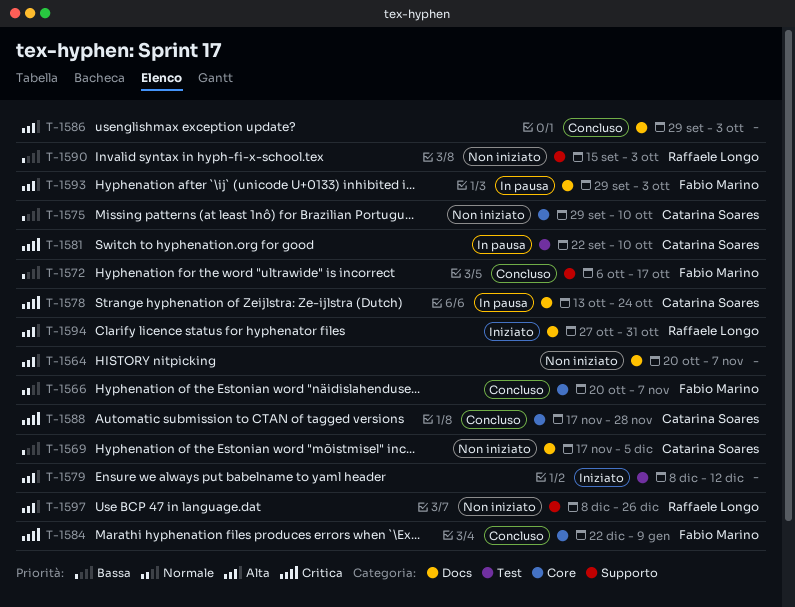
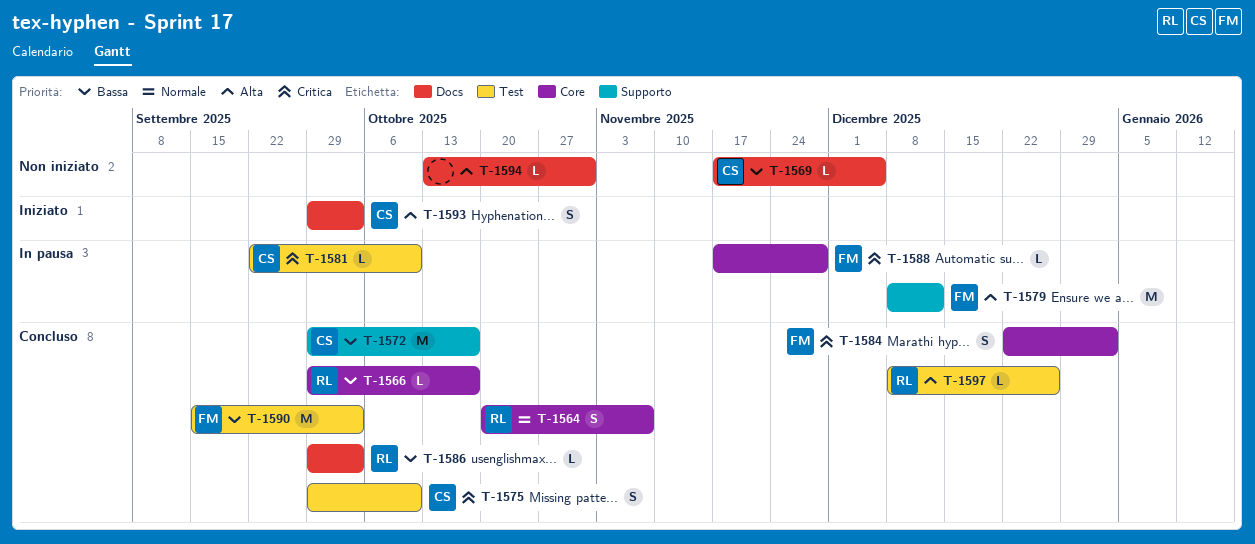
T-1564, status: Non iniziato -> Concluso
T-1564, owner: none -> Raffaele Longo
T-1564, priority: Alta -> Normale
T-1564, label: Docs -> Core
T-1566, owner: Fabio Marino -> Raffaele Longo
T-1566, priority: Normale -> Bassa
T-1566, start: Oct 20 -> Sep 29
T-1566, due: Nov 7 -> Oct 17
T-1572, owner: Fabio Marino -> Catarina Soares
T-1572, start: Oct 6 -> Sep 29
T-1575, status: Non iniziato -> Concluso
T-1575, priority: Bassa -> Critica
T-1575, label: Core -> Test
T-1578: present -> none
T-1579, status: Iniziato -> In pausa
T-1579, owner: none -> Fabio Marino
T-1579, label: Test -> Supporto
T-1584, due: Jan 9 -> Jan 2
T-1586, owner: none -> Raffaele Longo
T-1586, priority: Alta -> Bassa
T-1588, status: Concluso -> In pausa
T-1588, owner: Catarina Soares -> Fabio Marino
T-1590, status: Non iniziato -> Concluso
T-1590, owner: Raffaele Longo -> Fabio Marino
T-1590, label: Supporto -> Test
T-1593, status: In pausa -> Iniziato
T-1593, owner: Fabio Marino -> Catarina Soares
T-1594, status: Iniziato -> Non iniziato
T-1594, owner: Raffaele Longo -> none
T-1594, start: Oct 27 -> Oct 13
T-1597, status: Non iniziato -> Concluso
T-1597, label: Supporto -> Test

